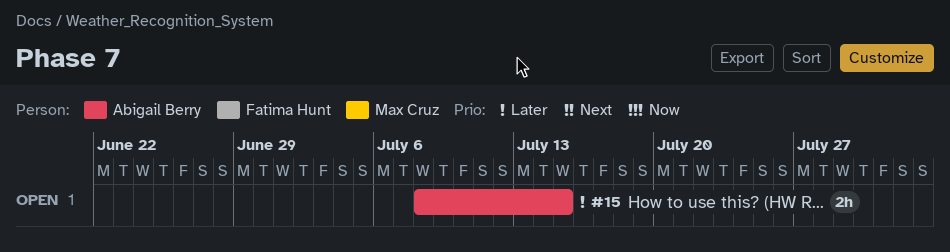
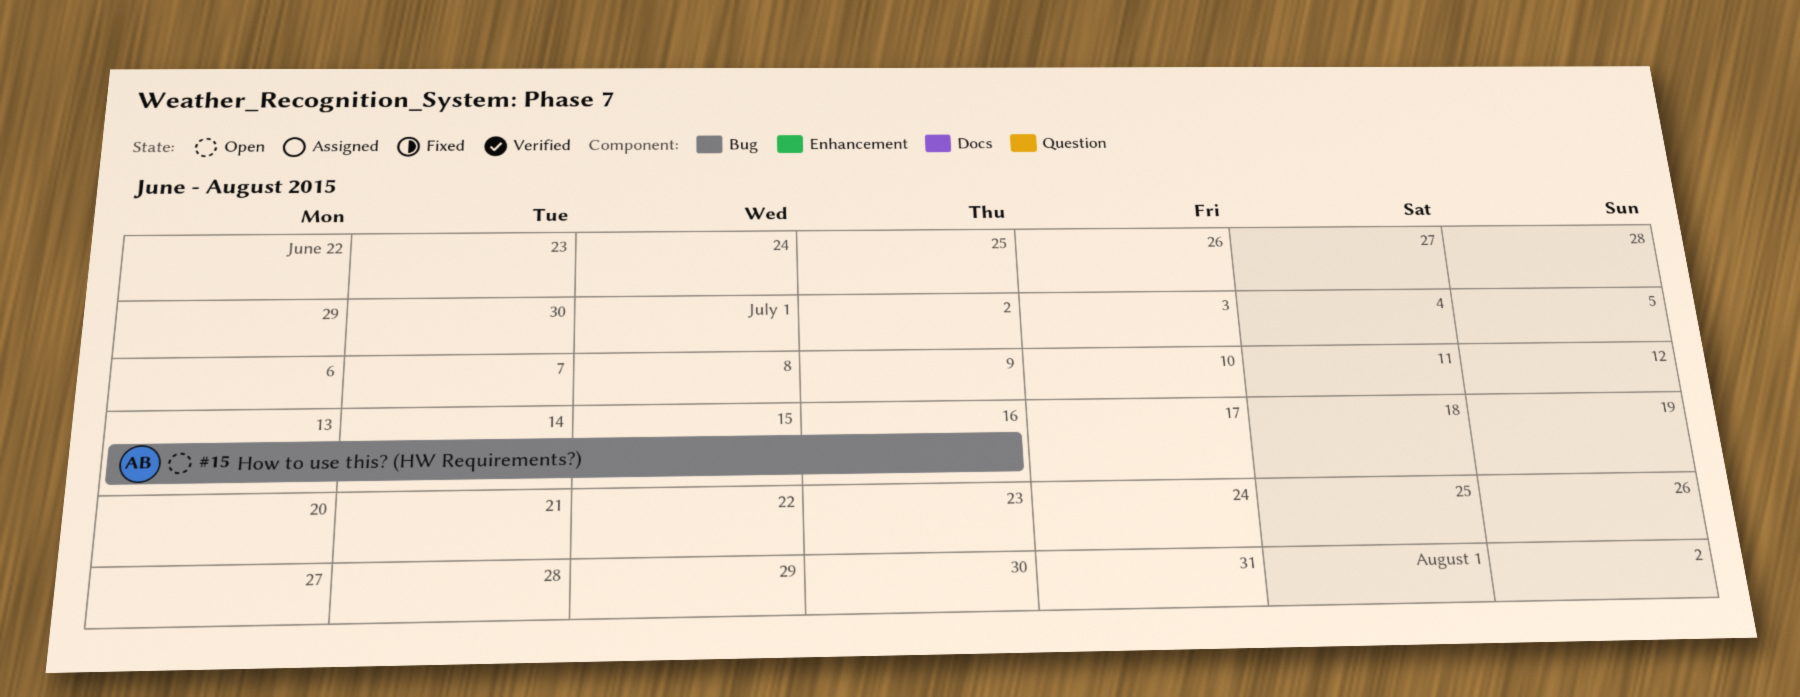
#15, start: Jul 8 -> Jul 13
#15, due: Jul 15 -> Jul 16

